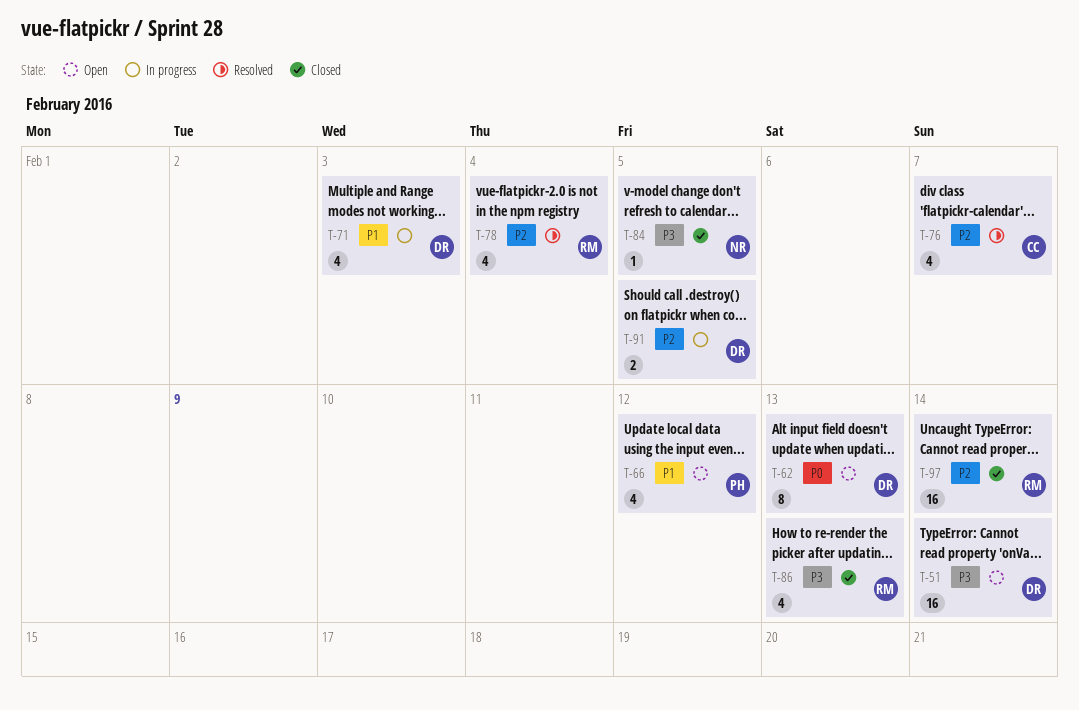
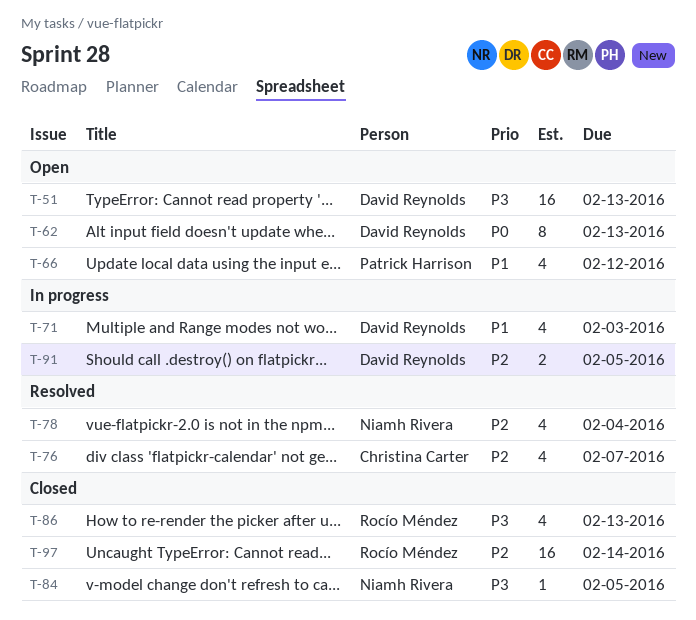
T-51, due: Feb 14 -> Feb 13
T-78, owner: Rocío Méndez -> Niamh Rivera

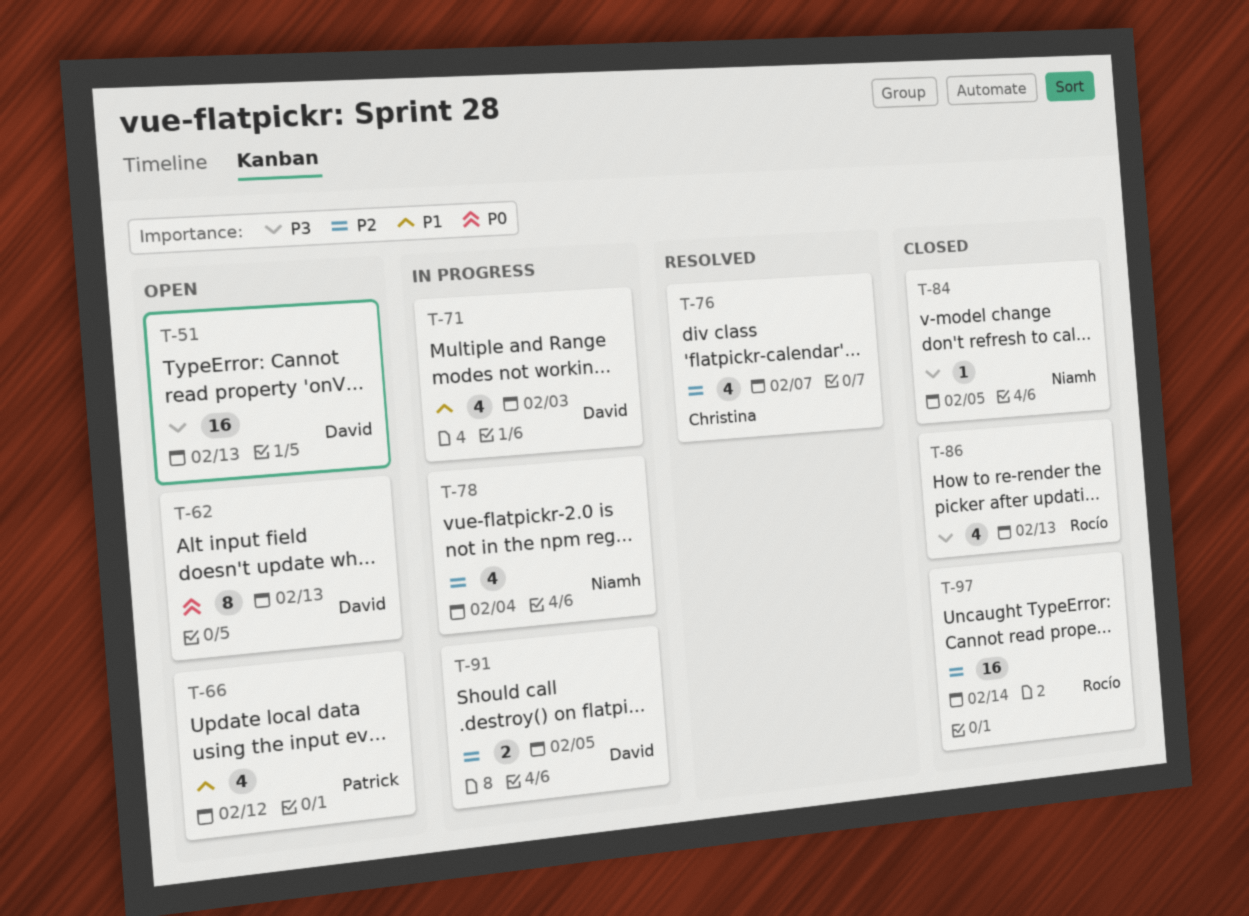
T-78, status: Resolved -> In progress

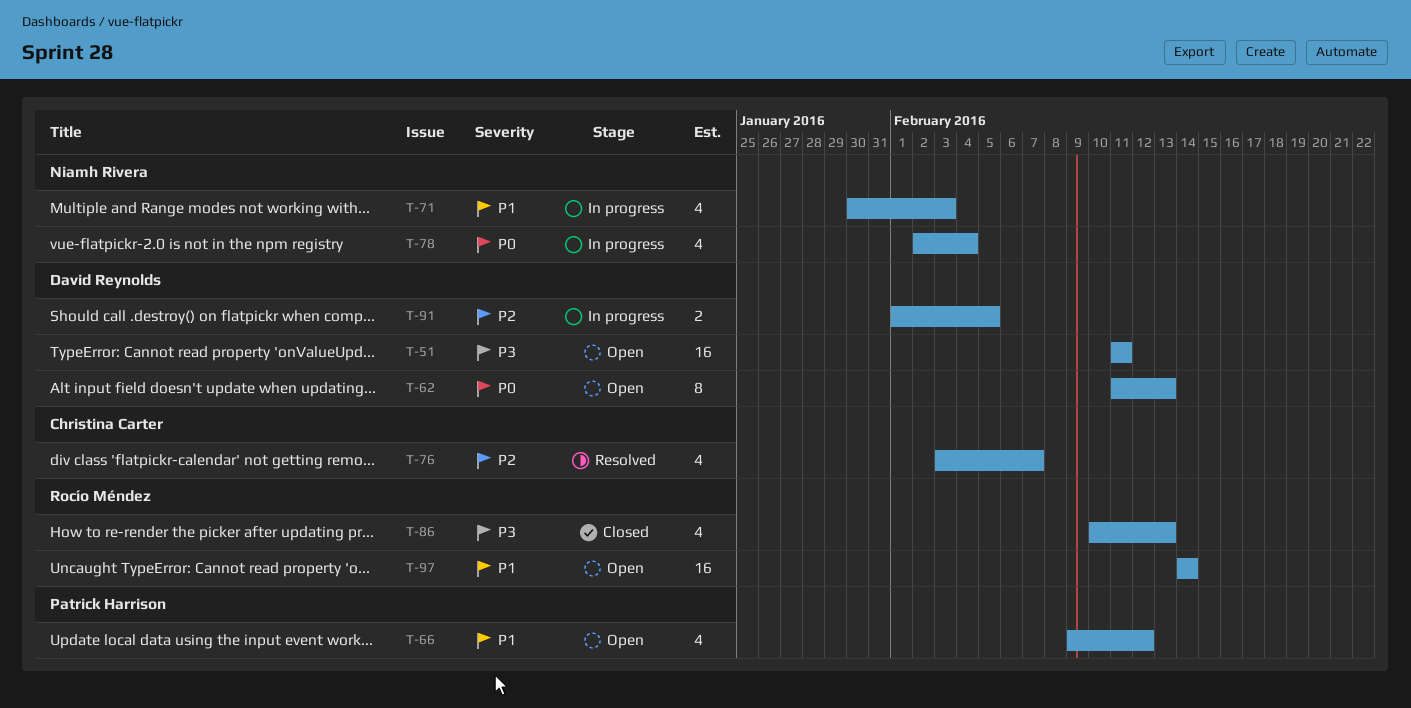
T-51, due: Feb 13 -> Feb 11
T-71, owner: David Reynolds -> Niamh Rivera
T-78, priority: P2 -> P0
T-84: present -> none
T-97, status: Closed -> Open
T-97, priority: P2 -> P1

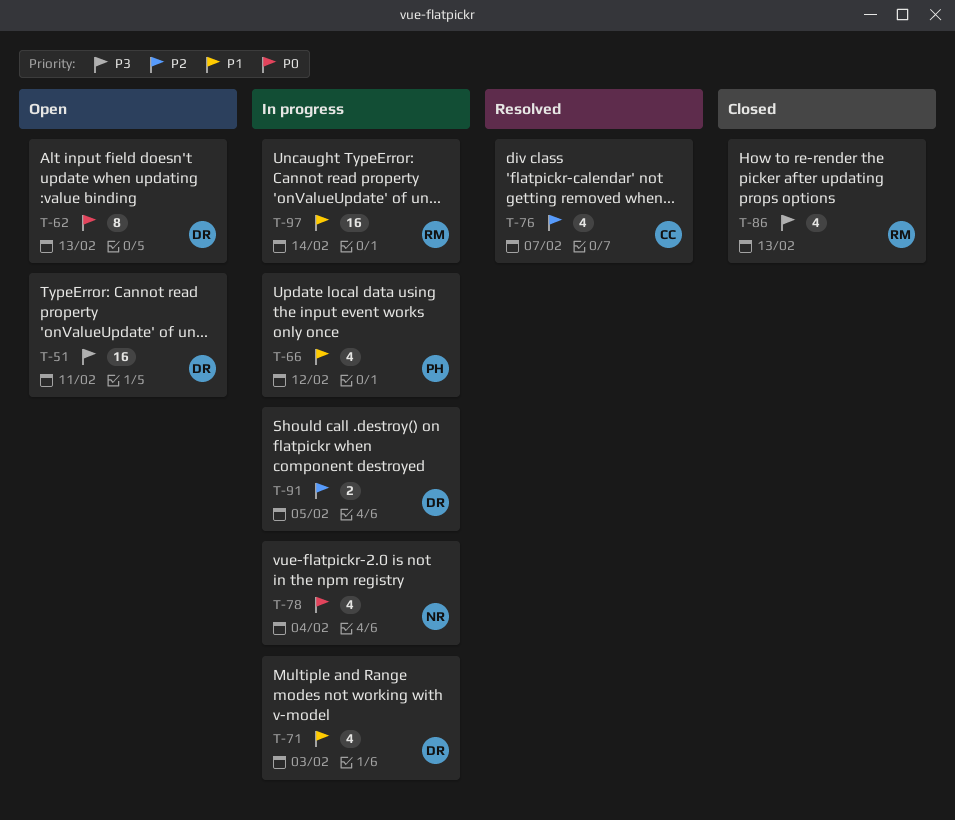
T-66, status: Open -> In progress
T-71, owner: Niamh Rivera -> David Reynolds
T-97, status: Open -> In progress

